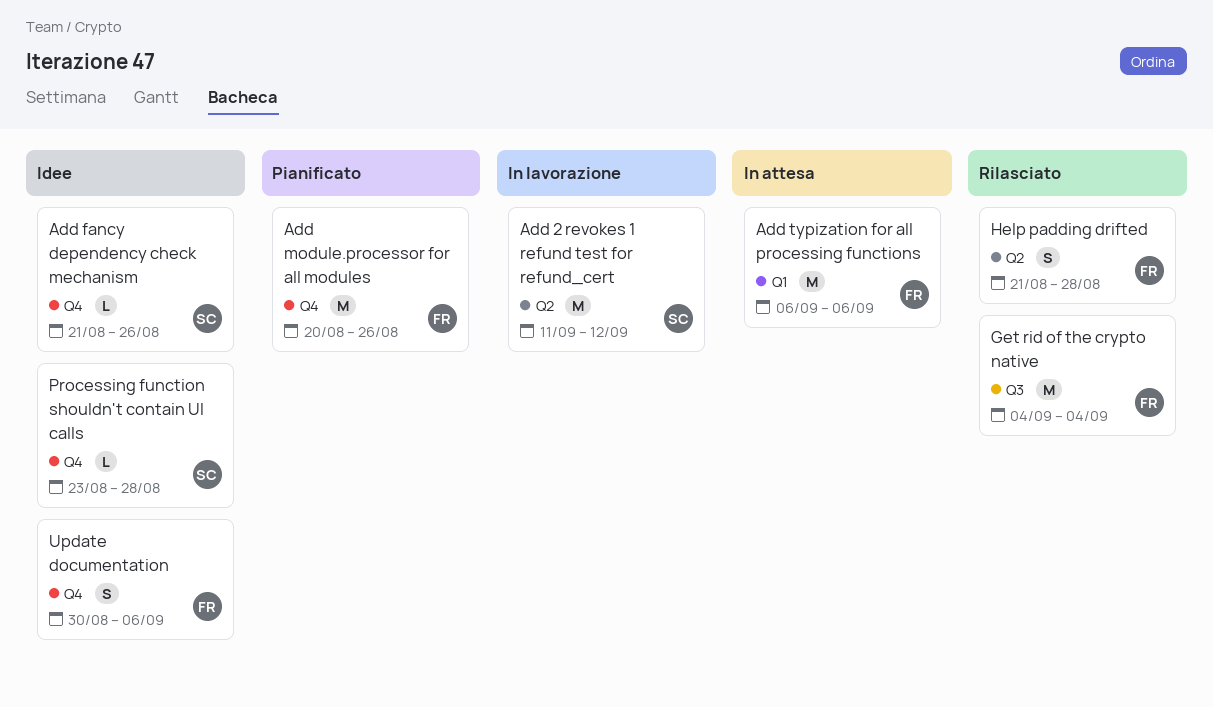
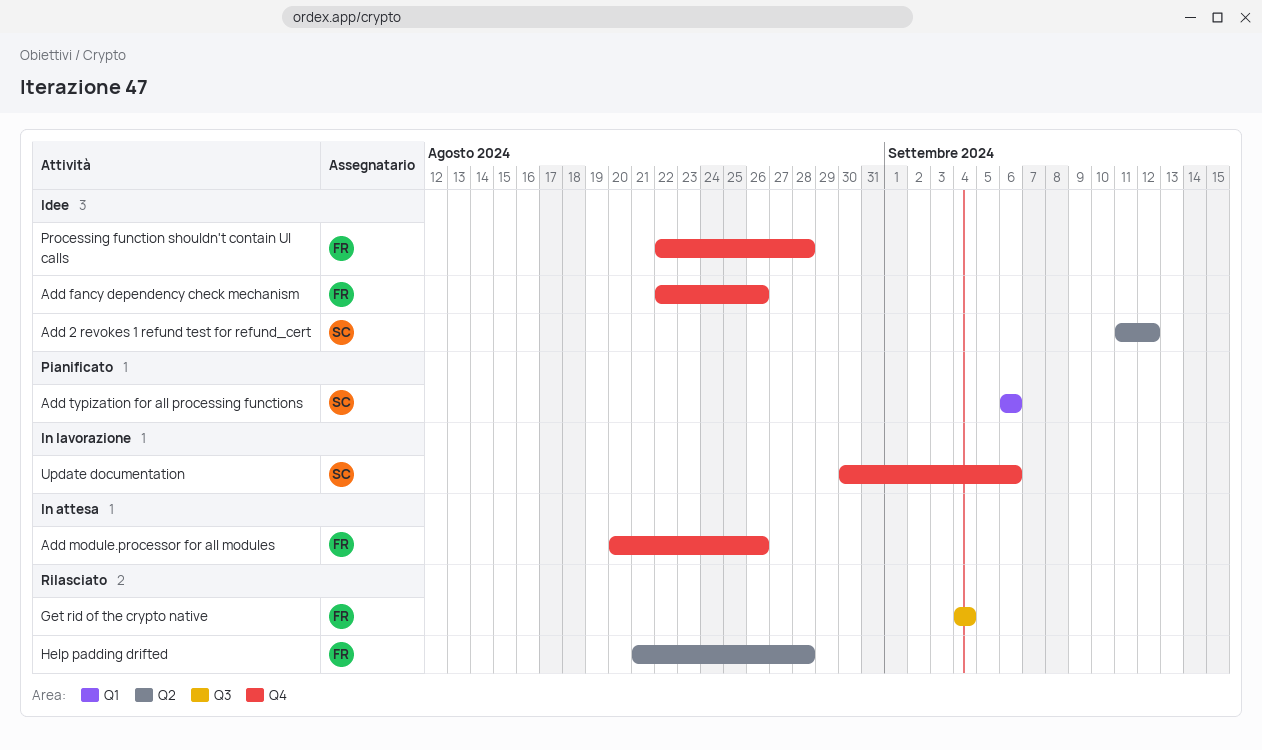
Add 2 revokes 1 refund test for refund_cert, status: In lavorazione -> Idee
Add fancy dependency check mechanism, owner: SC -> FR
Add fancy dependency check mechanism, start: Aug 21 -> Aug 22
Add module.processor for all modules, status: Pianificato -> In attesa
Add typization for all processing functions, status: In attesa -> Pianificato
Add typization for all processing functions, owner: FR -> SC
Processing function shouldn't contain UI calls, owner: SC -> FR
Processing function shouldn't contain UI calls, start: Aug 23 -> Aug 22
Update documentation, status: Idee -> In lavorazione
Update documentation, owner: FR -> SC

